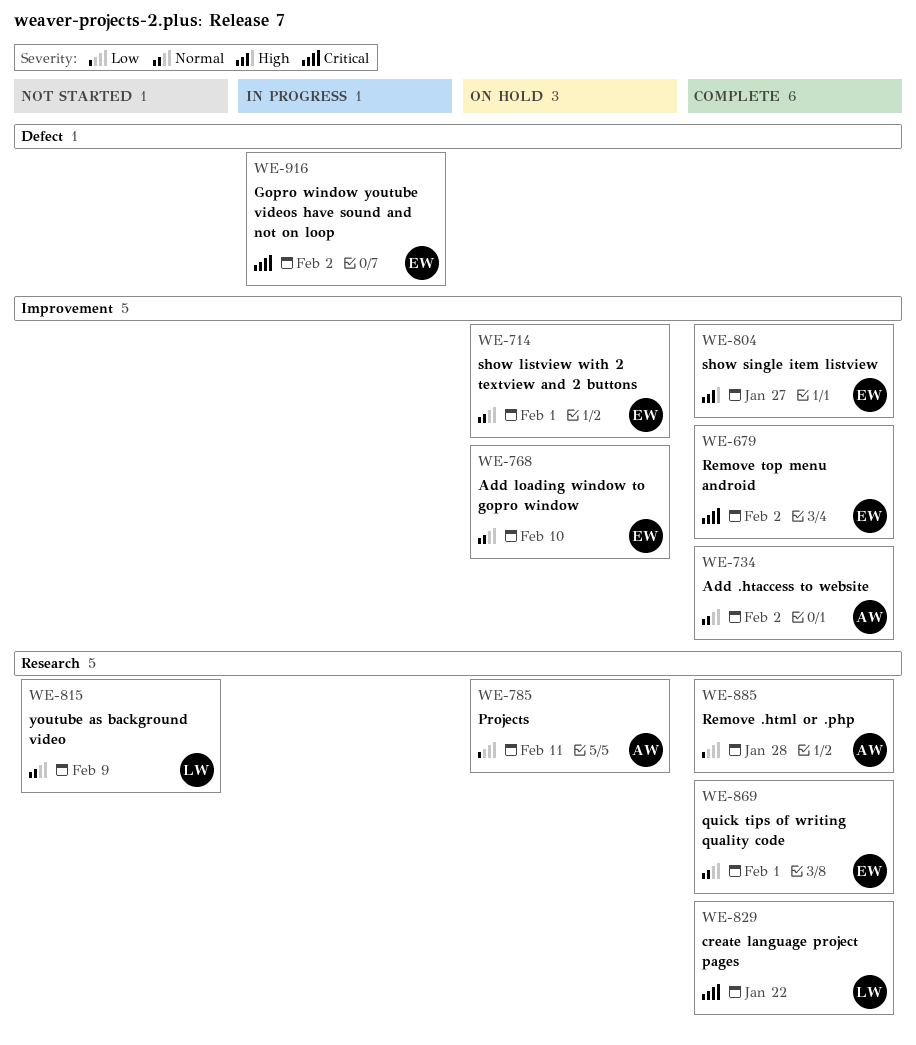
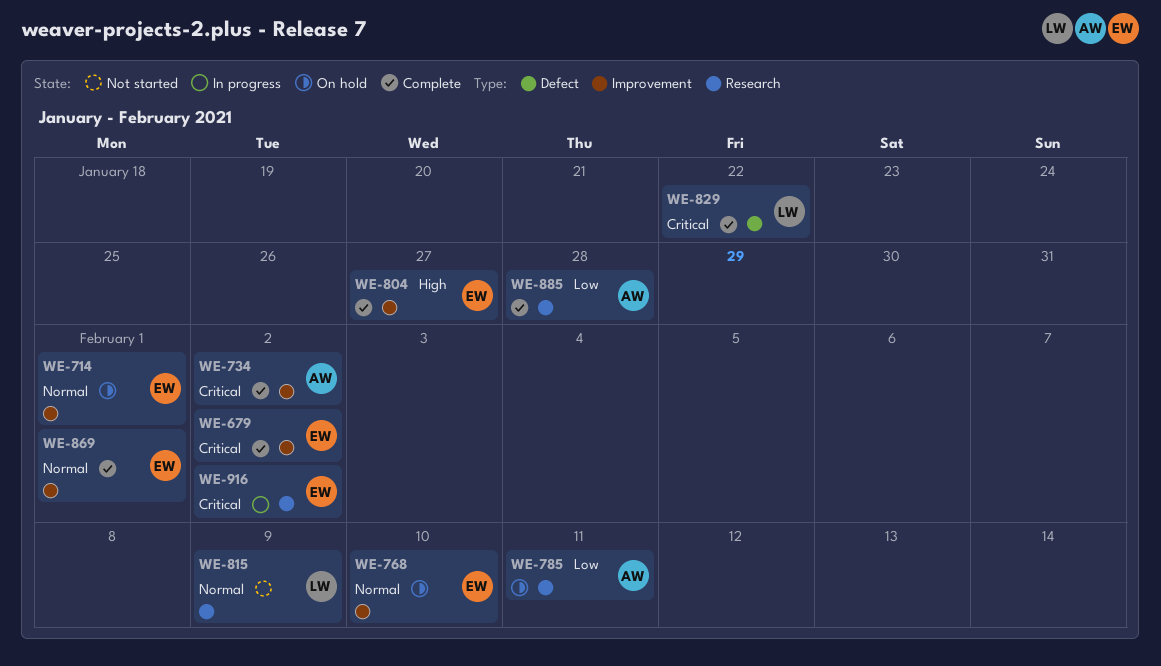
WE-734, priority: Normal -> Critical
WE-829, label: Research -> Defect
WE-869, label: Research -> Improvement
WE-916, label: Defect -> Research

